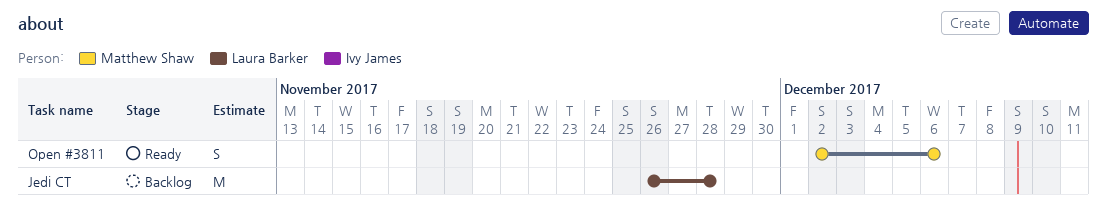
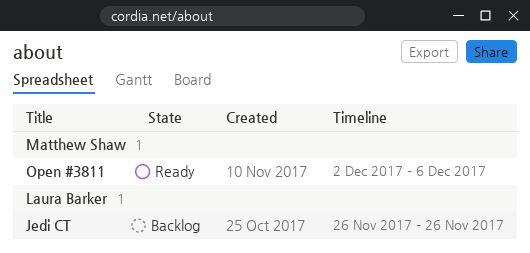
Jedi CT, due: Nov 28 -> Nov 26

